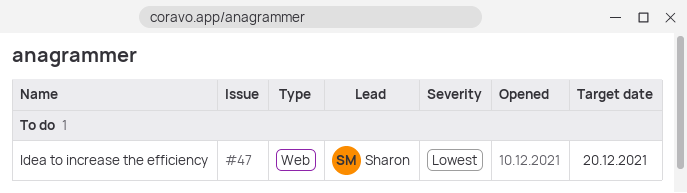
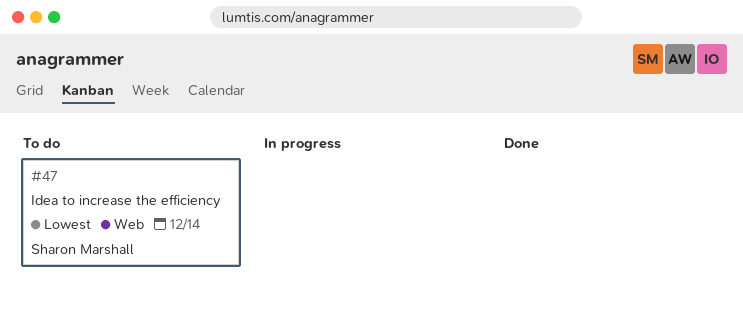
#47, due: Dec 20 -> Dec 14

